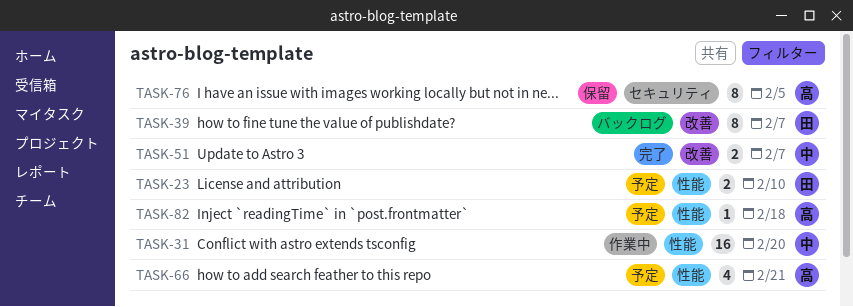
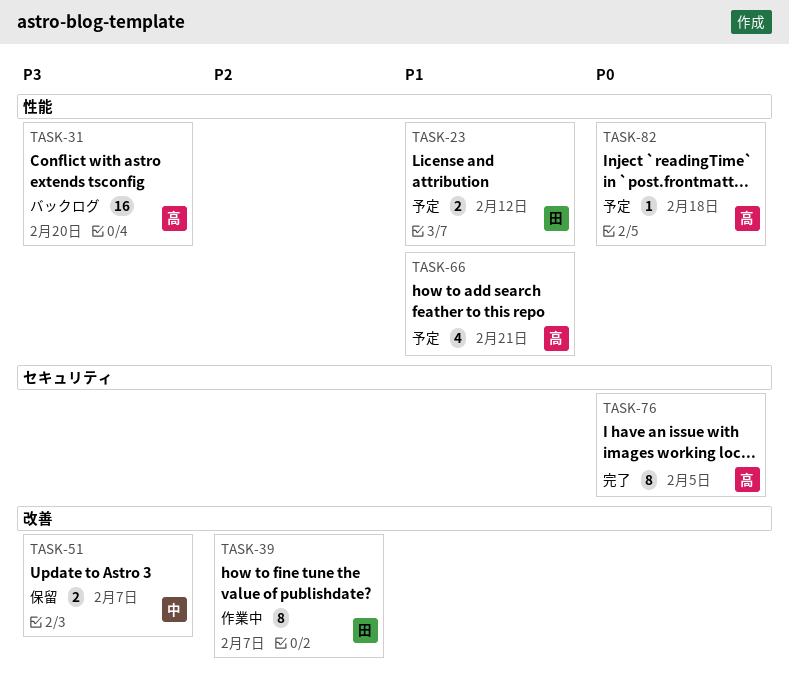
TASK-23, due: Feb 10 -> Feb 12
TASK-31, status: 作業中 -> バックログ
TASK-31, owner: 中 -> 高
TASK-39, status: バックログ -> 作業中
TASK-51, status: 完了 -> 保留
TASK-76, status: 保留 -> 完了

